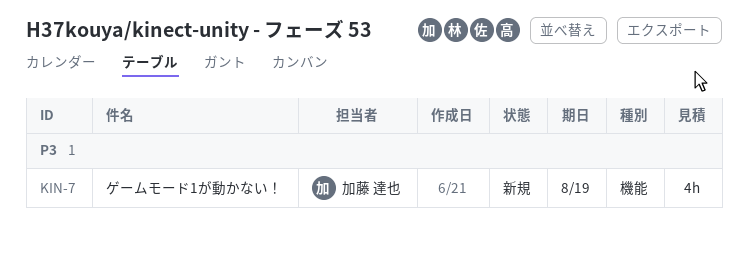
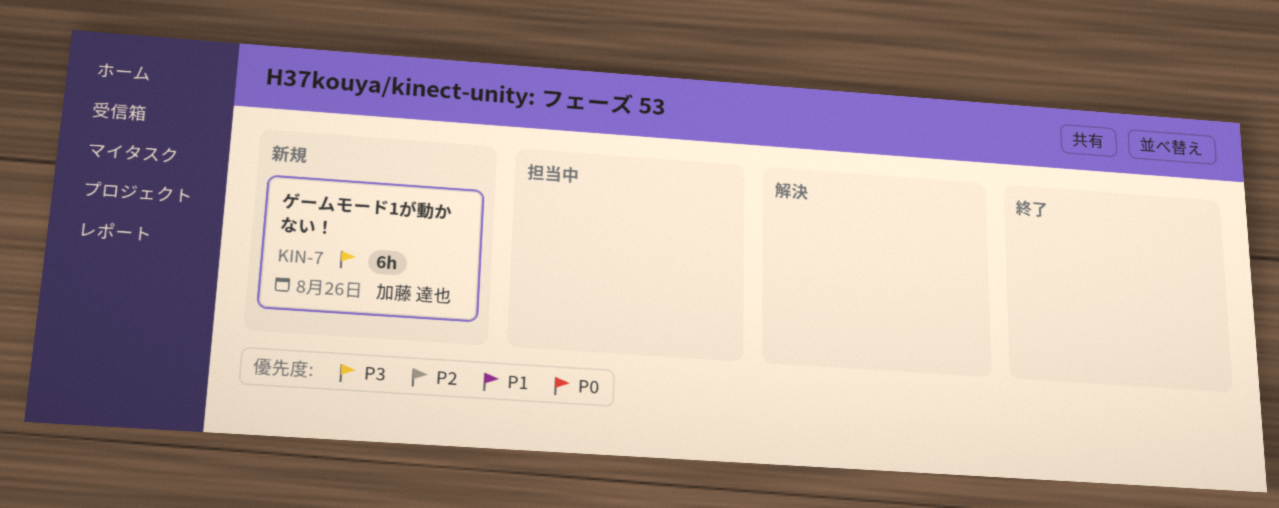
KIN-7, estimate: 4h -> 6h
KIN-7, due: Aug 19 -> Aug 26

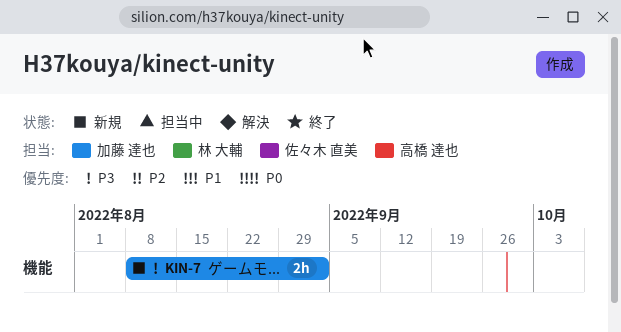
KIN-7, estimate: 6h -> 2h
KIN-7, due: Aug 26 -> Sep 2

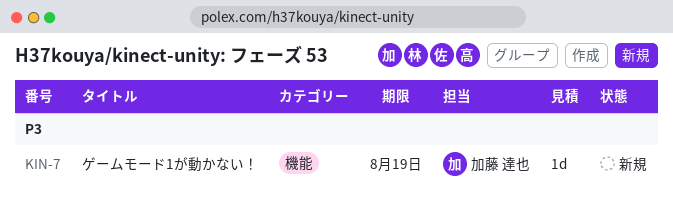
KIN-7, estimate: 2h -> 1d
KIN-7, due: Sep 2 -> Aug 19

